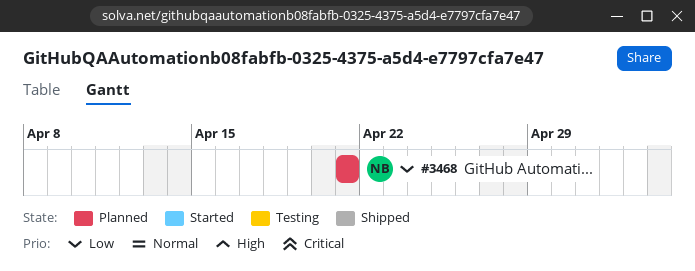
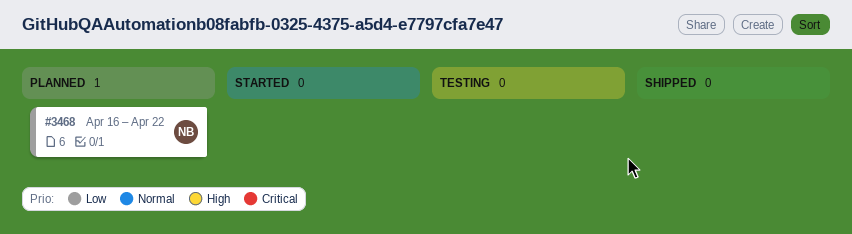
#3468, start: Apr 21 -> Apr 16
#3468, due: Apr 21 -> Apr 22

